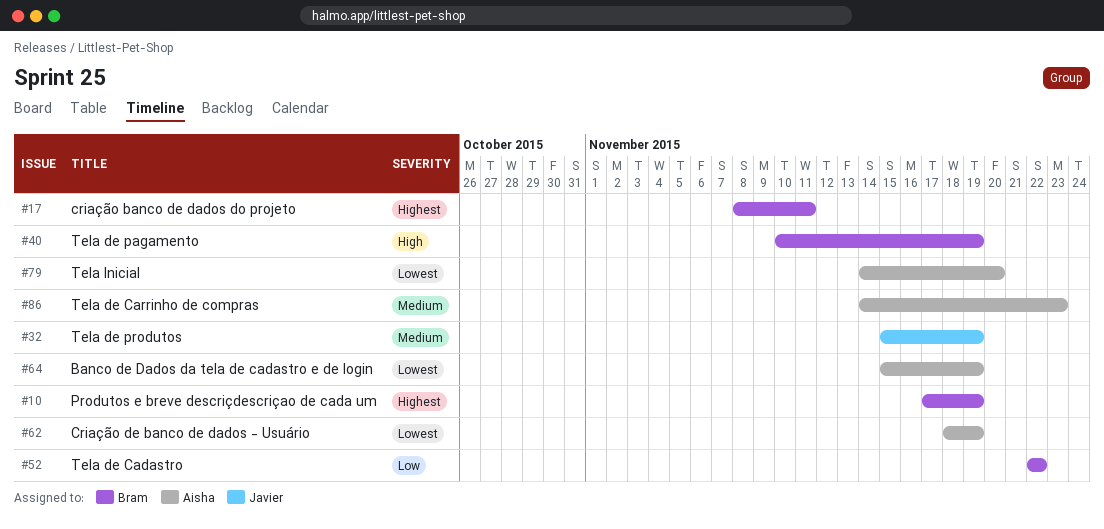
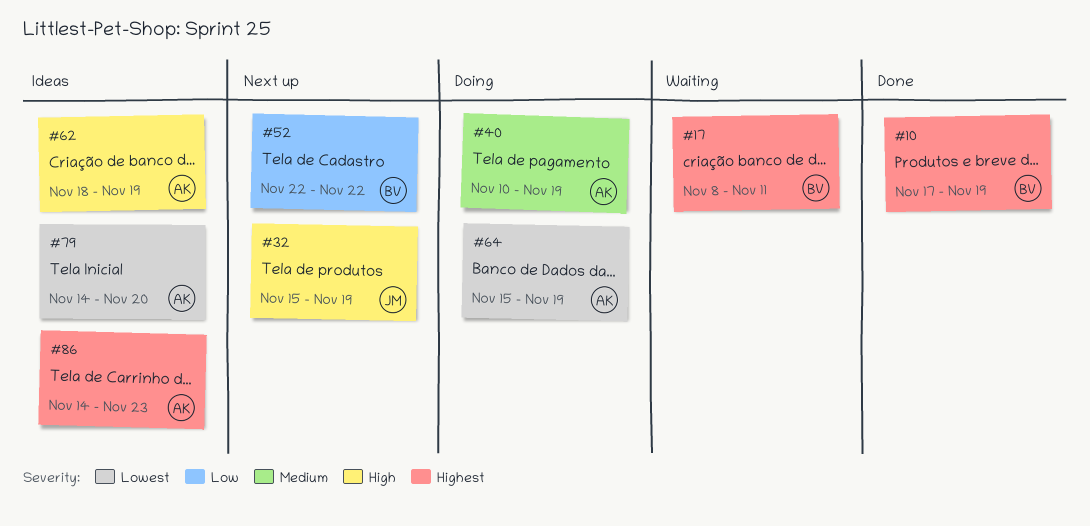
#32, priority: Medium -> High
#40, owner: Bram -> Aisha
#40, priority: High -> Medium
#62, priority: Lowest -> High
#86, priority: Medium -> Highest

